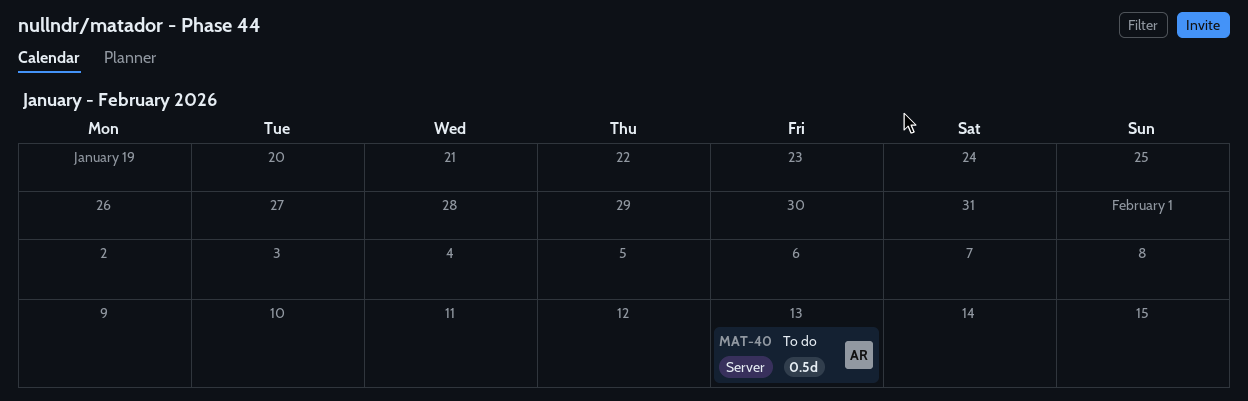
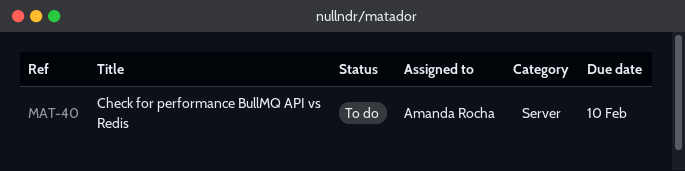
MAT-40, due: Feb 13 -> Feb 10

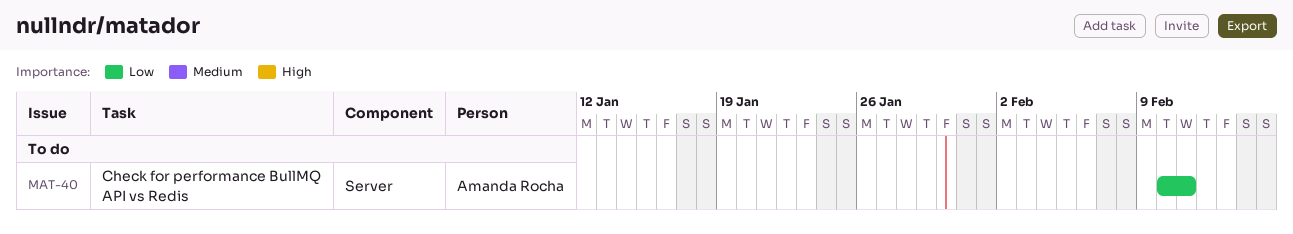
MAT-40, due: Feb 10 -> Feb 11

